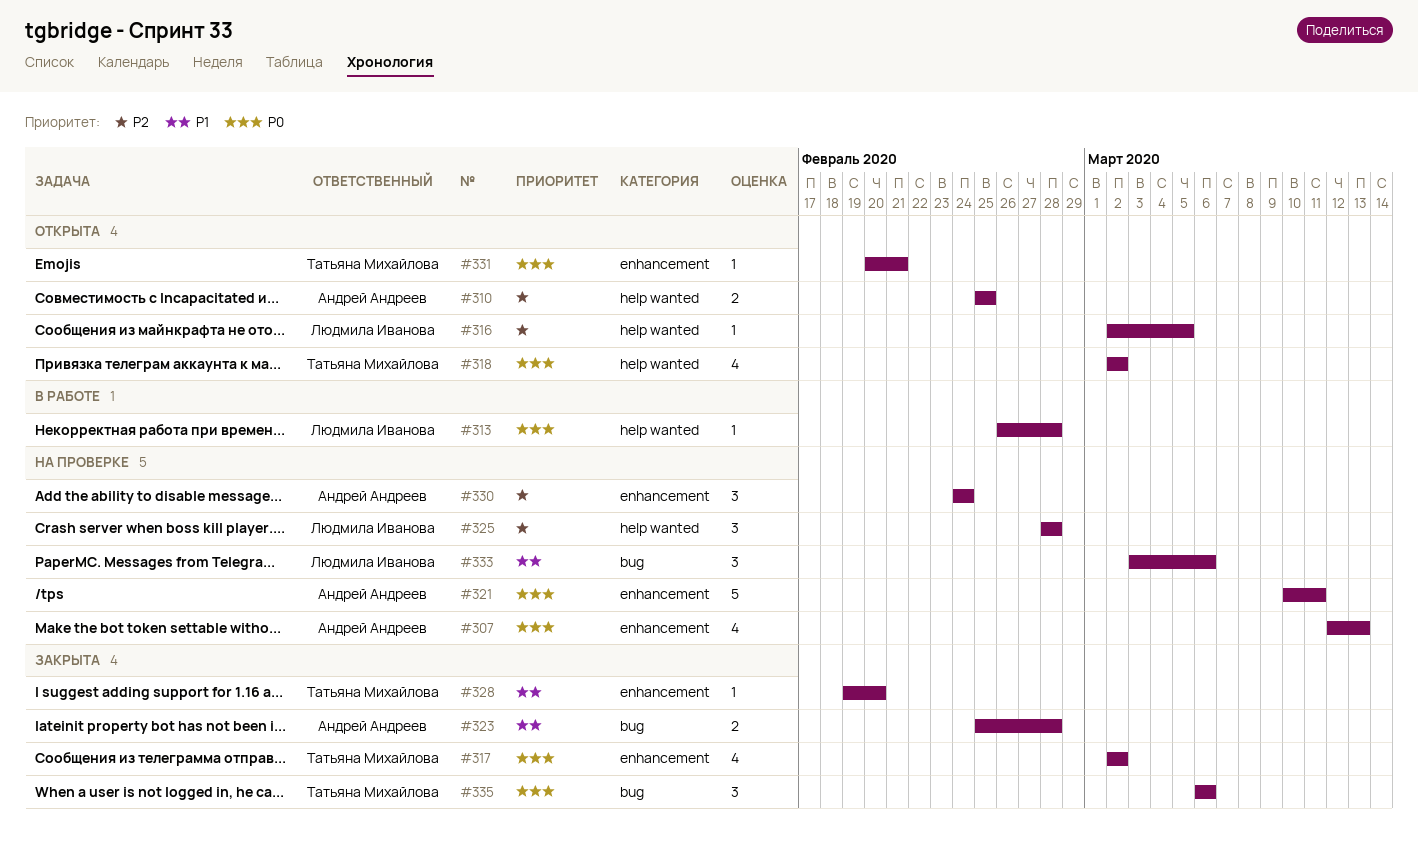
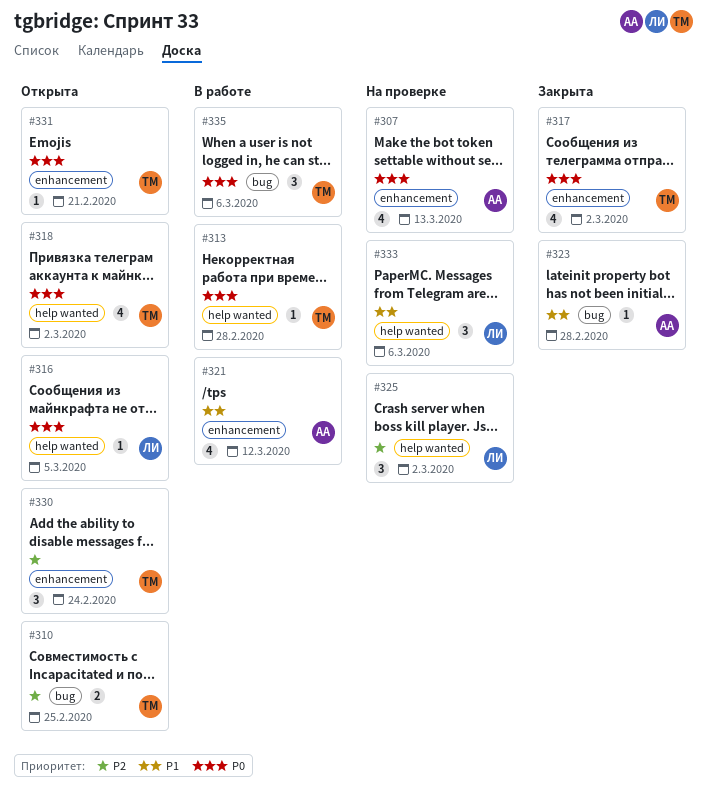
#310, owner: Андрей Андреев -> Татьяна Михайлова
#310, label: help wanted -> bug
#313, owner: Людмила Иванова -> Татьяна Михайлова
#316, priority: P2 -> P0
#321, status: На проверке -> В работе
#321, priority: P0 -> P1
#321, estimate: 5 -> 4
#321, due: Mar 11 -> Mar 12
#323, estimate: 2 -> 1
#325, due: Feb 28 -> Mar 2
#328: present -> none
#330, status: На проверке -> Открыта
#330, owner: Андрей Андреев -> Татьяна Михайлова
#333, label: bug -> help wanted
#335, status: Закрыта -> В работе

